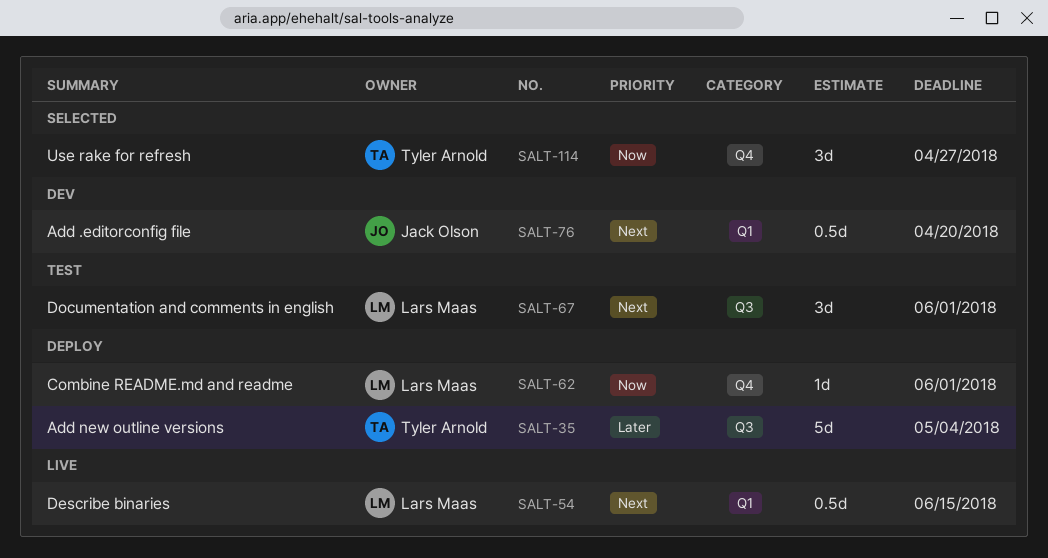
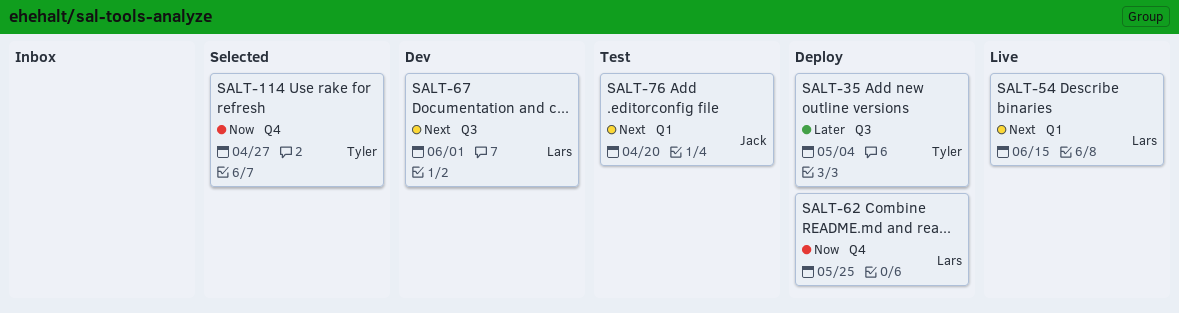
SALT-62, due: Jun 1 -> May 25
SALT-67, status: Test -> Dev
SALT-76, status: Dev -> Test

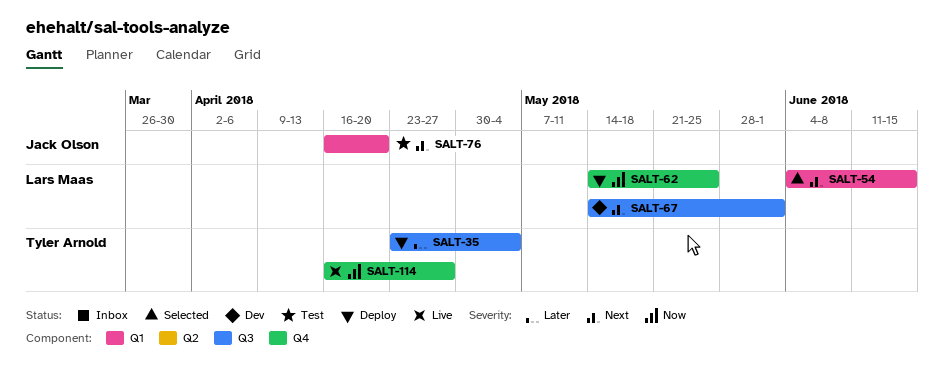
SALT-54, status: Live -> Selected
SALT-114, status: Selected -> Live

